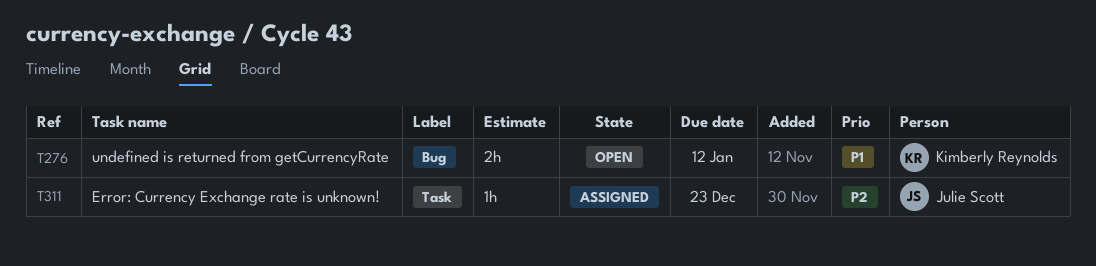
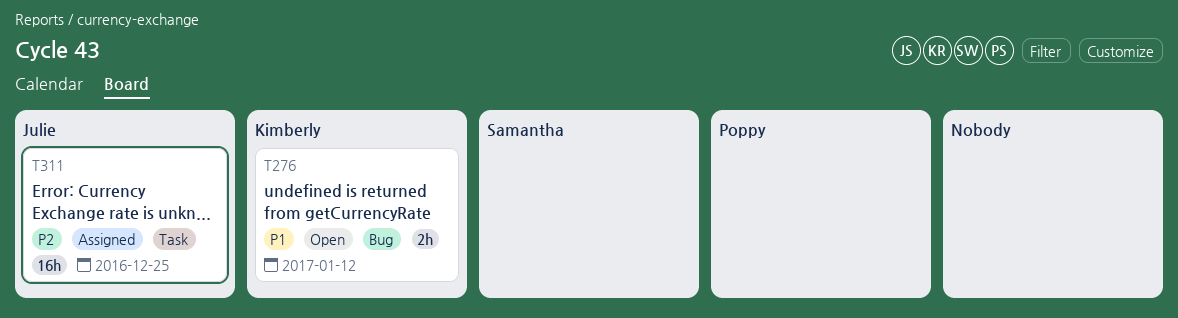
T311, estimate: 1h -> 16h
T311, due: Dec 23 -> Dec 25

